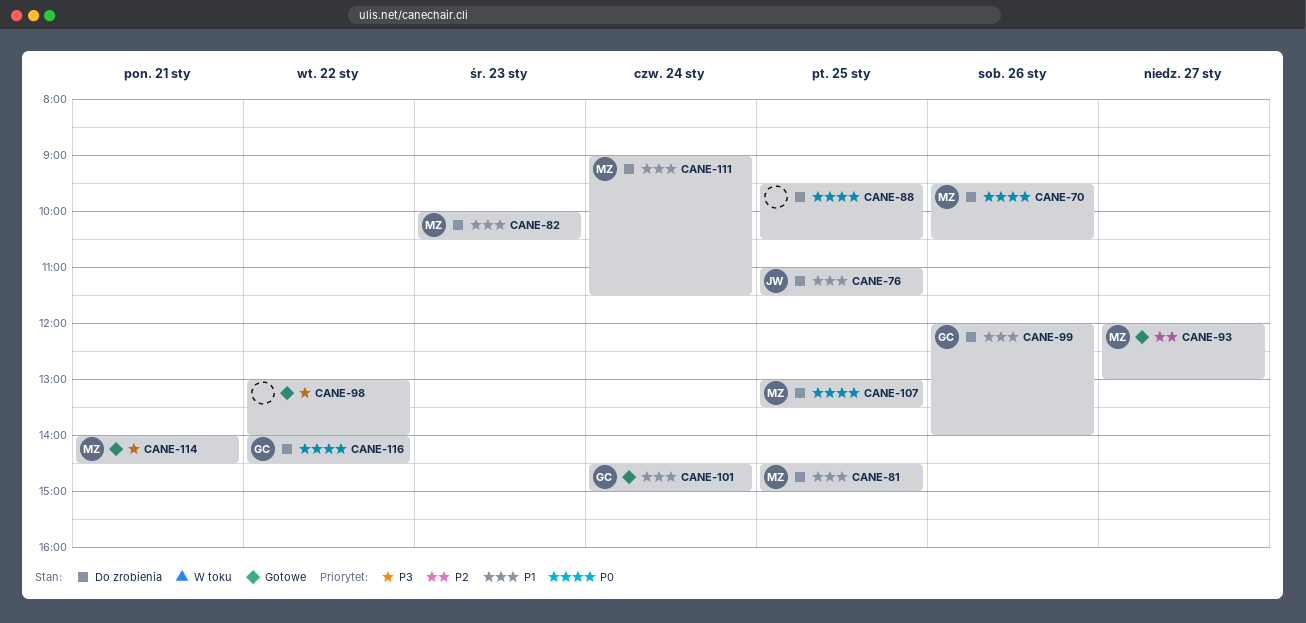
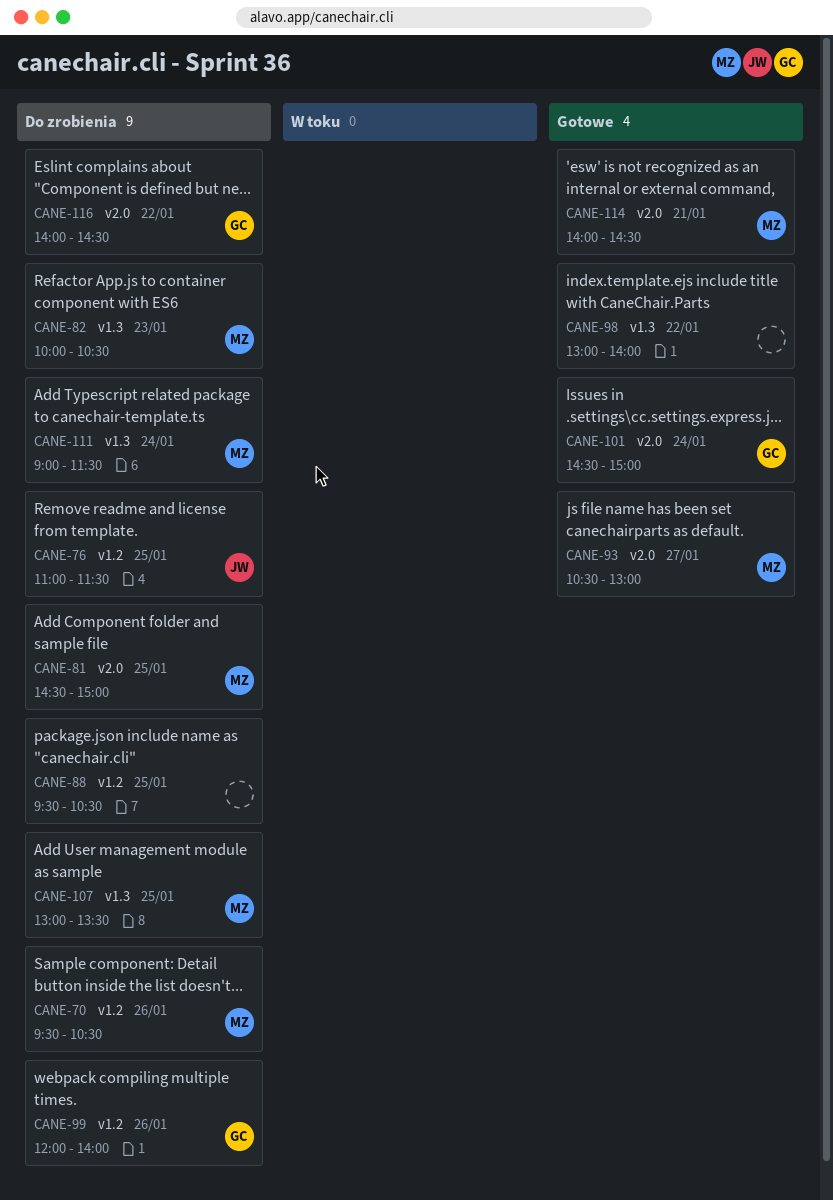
CANE-93, begins: 12:00 -> 10:30

